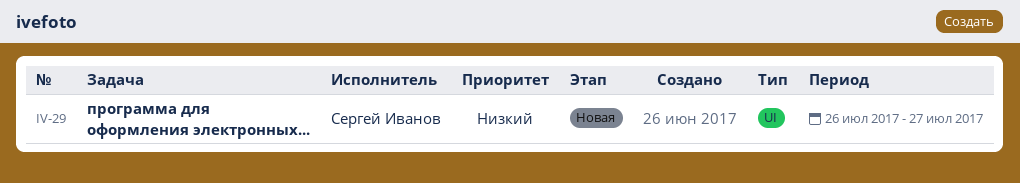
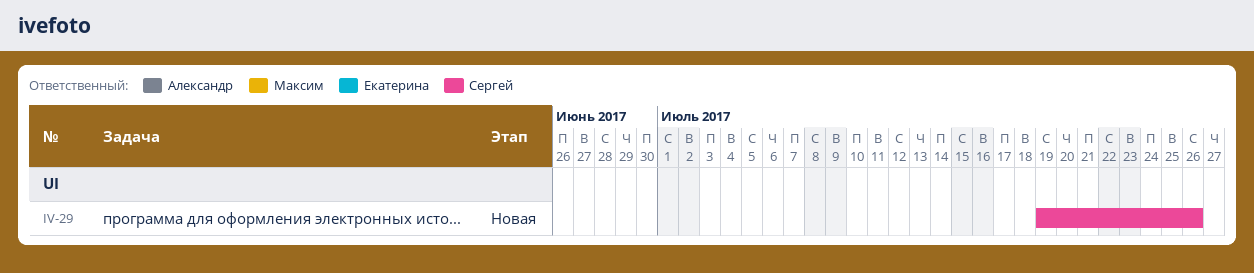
IV-29, start: Jul 26 -> Jul 19
IV-29, due: Jul 27 -> Jul 26

